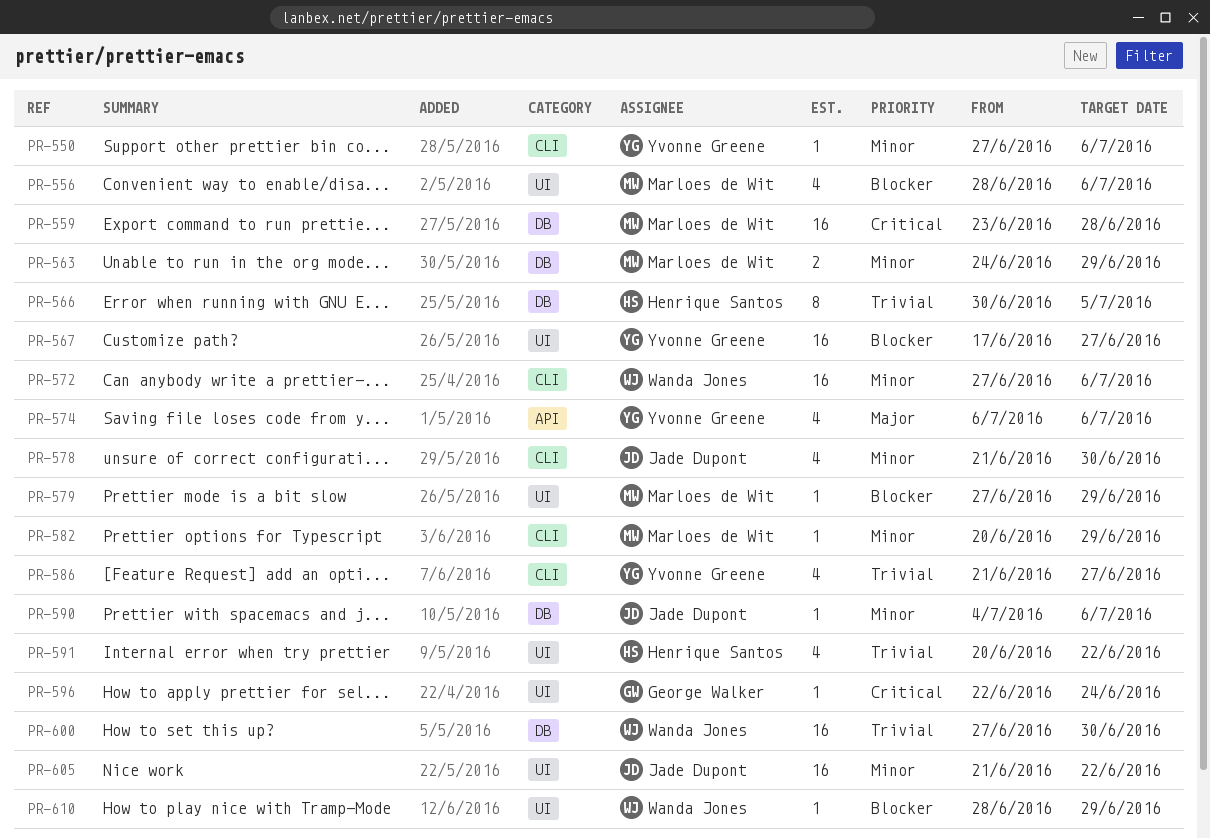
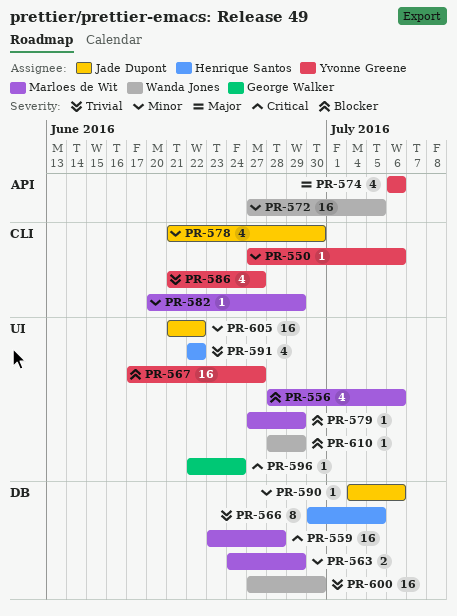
PR-572, label: CLI -> API
PR-572, due: Jul 6 -> Jul 5
PR-591, start: Jun 20 -> Jun 22

